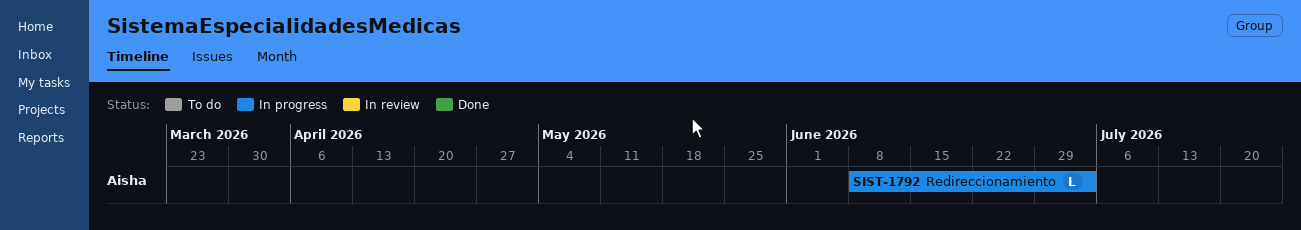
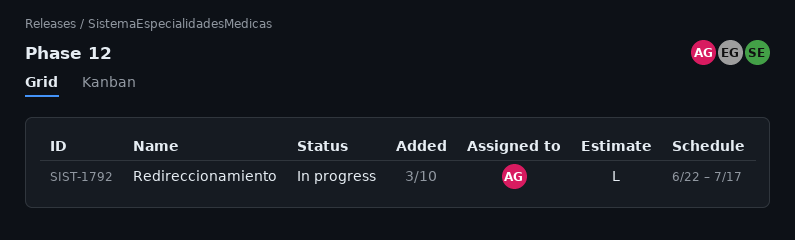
SIST-1792, start: Jun 8 -> Jun 22
SIST-1792, due: Jul 3 -> Jul 17

